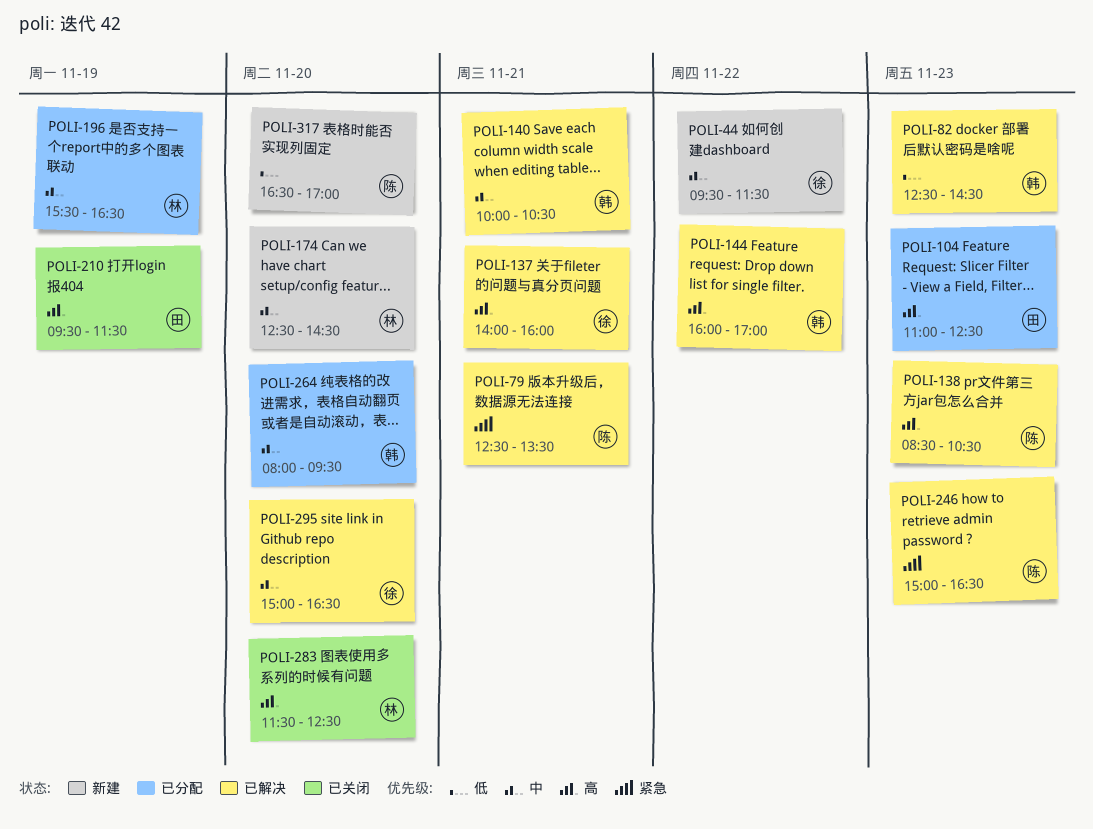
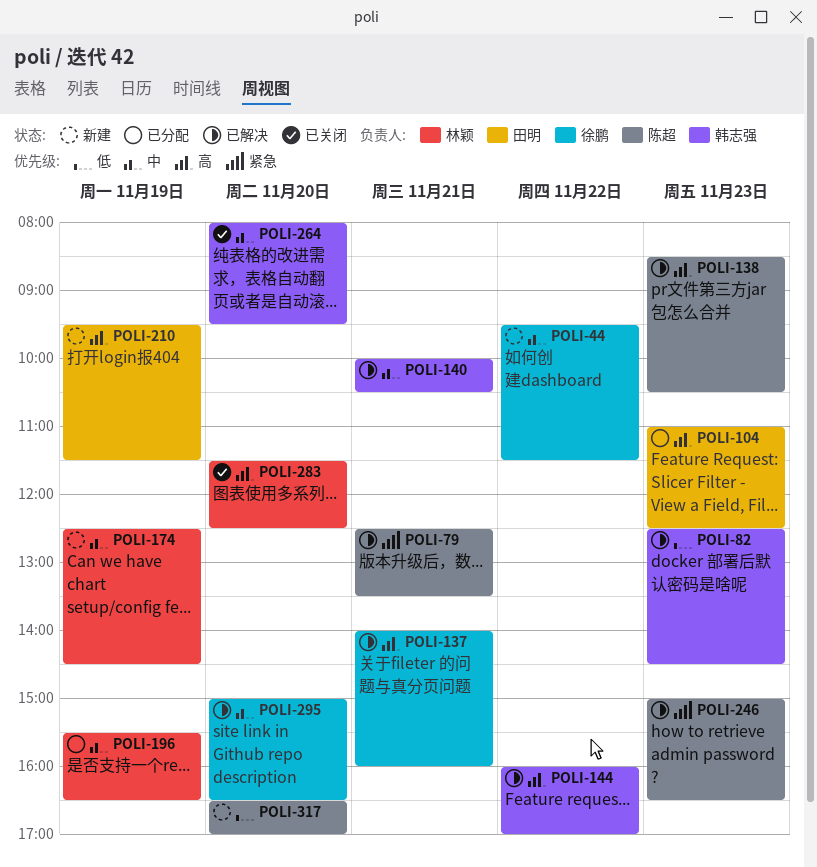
POLI-174, day: Nov 20 -> Nov 19
POLI-210, status: 已关闭 -> 新建
POLI-264, status: 已分配 -> 已关闭

